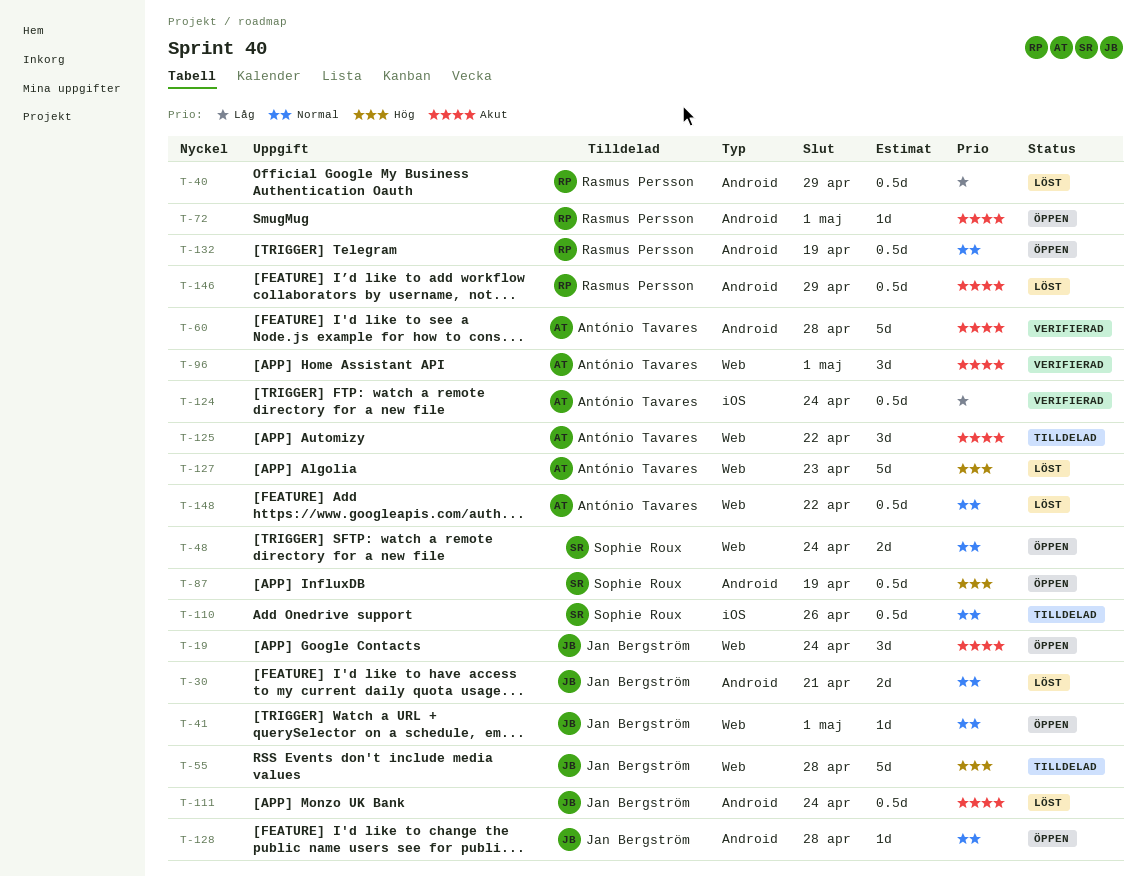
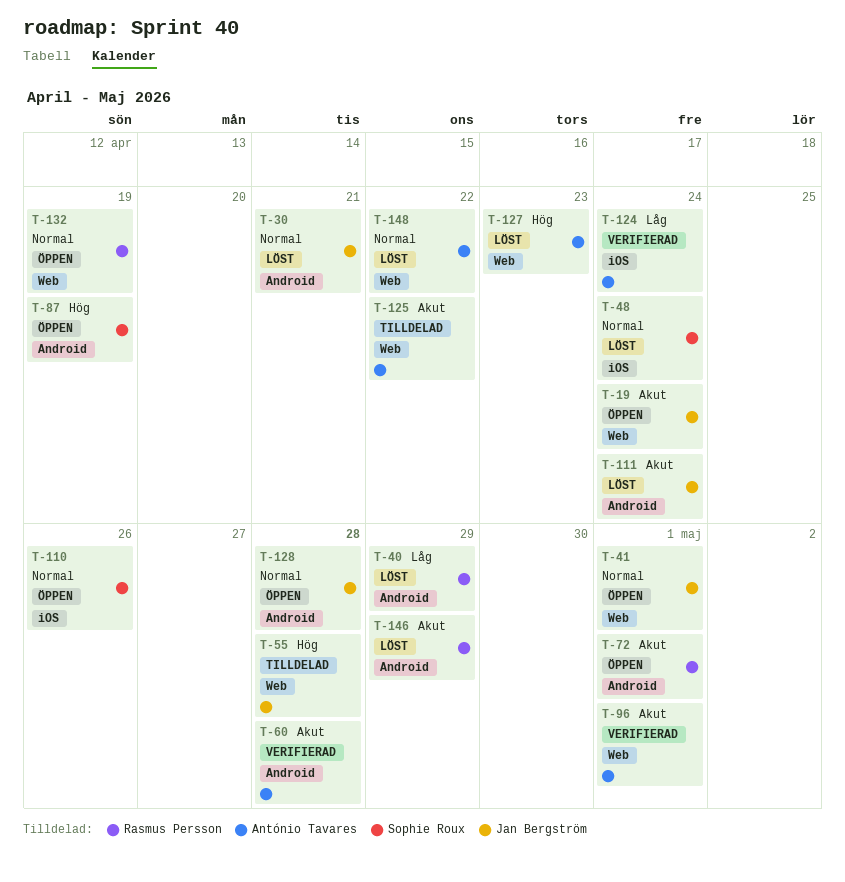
T-48, status: Öppen -> Löst
T-48, label: Web -> iOS
T-110, status: Tilldelad -> Öppen
T-132, label: Android -> Web

